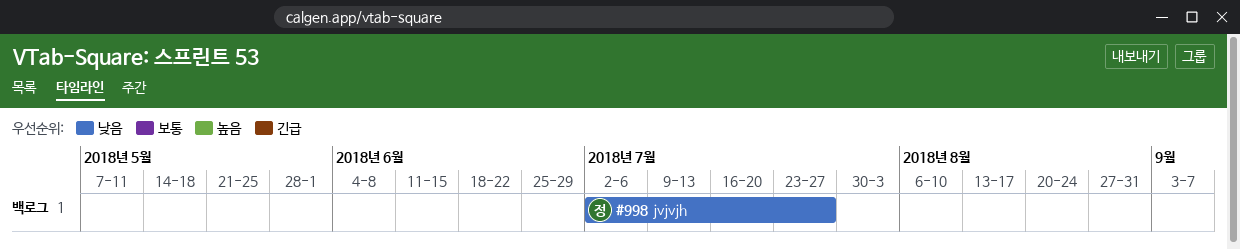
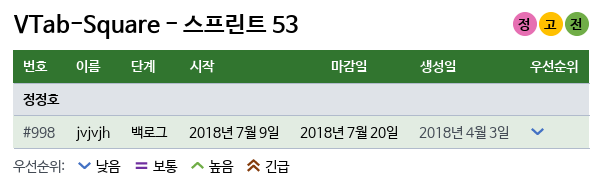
#998, start: Jul 2 -> Jul 9
#998, due: Jul 27 -> Jul 20

